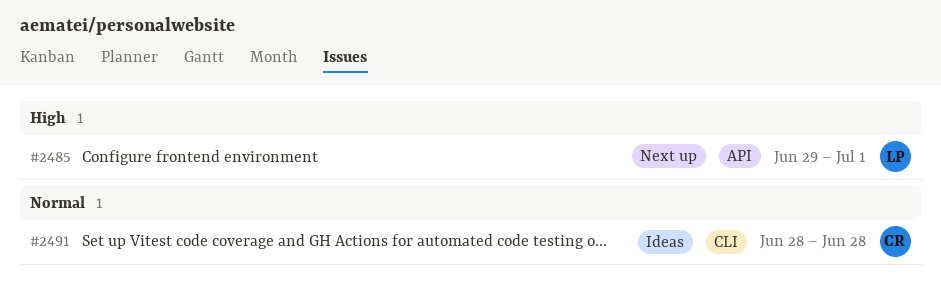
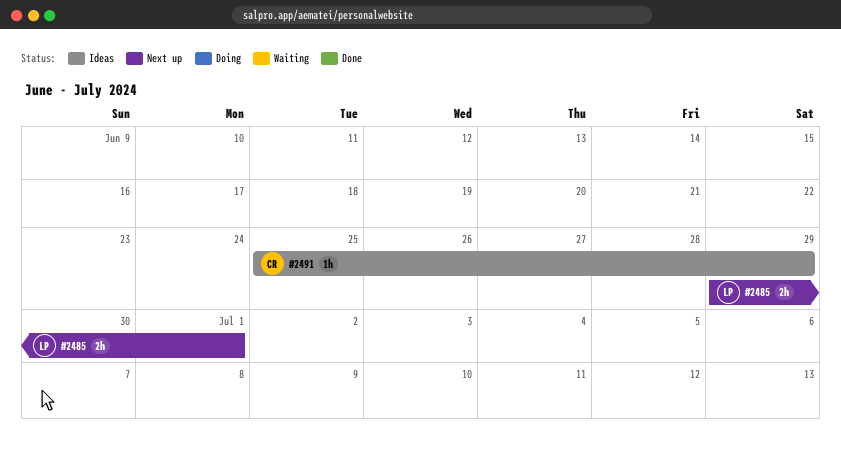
#2491, start: Jun 28 -> Jun 25
#2491, due: Jun 28 -> Jun 29

